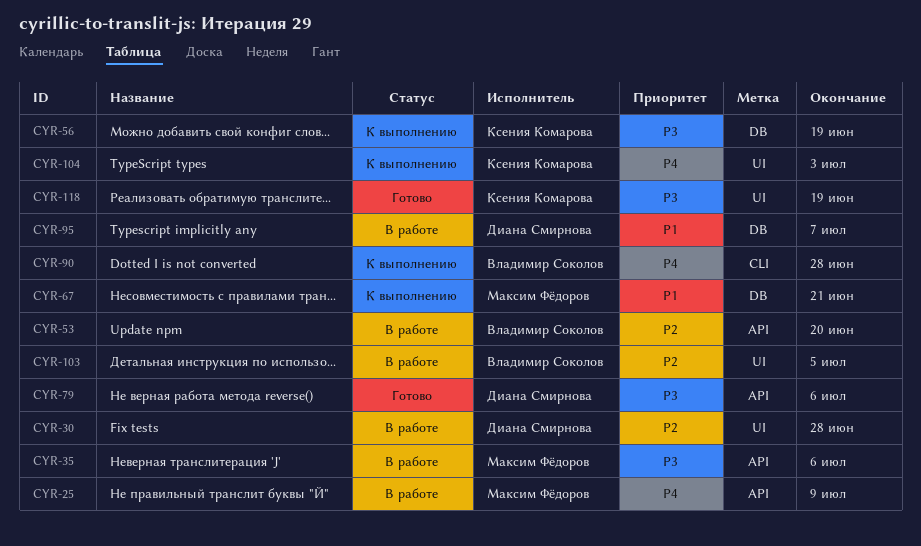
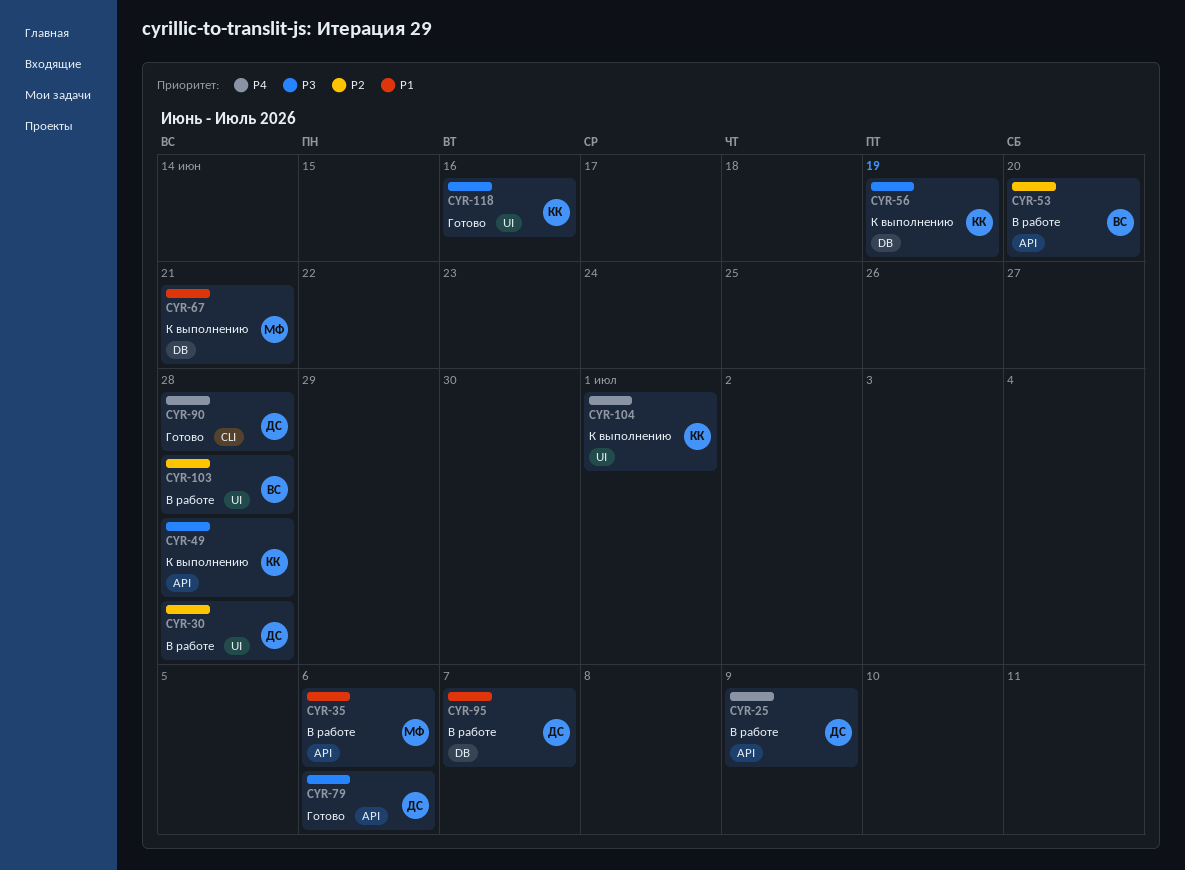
CYR-25, owner: Максим Фёдоров -> Диана Смирнова
CYR-35, priority: P3 -> P1
CYR-49: none -> present
CYR-90, status: К выполнению -> Готово
CYR-90, owner: Владимир Соколов -> Диана Смирнова
CYR-103, due: Jul 5 -> Jun 28
CYR-104, due: Jul 3 -> Jul 1
CYR-118, due: Jun 19 -> Jun 16

